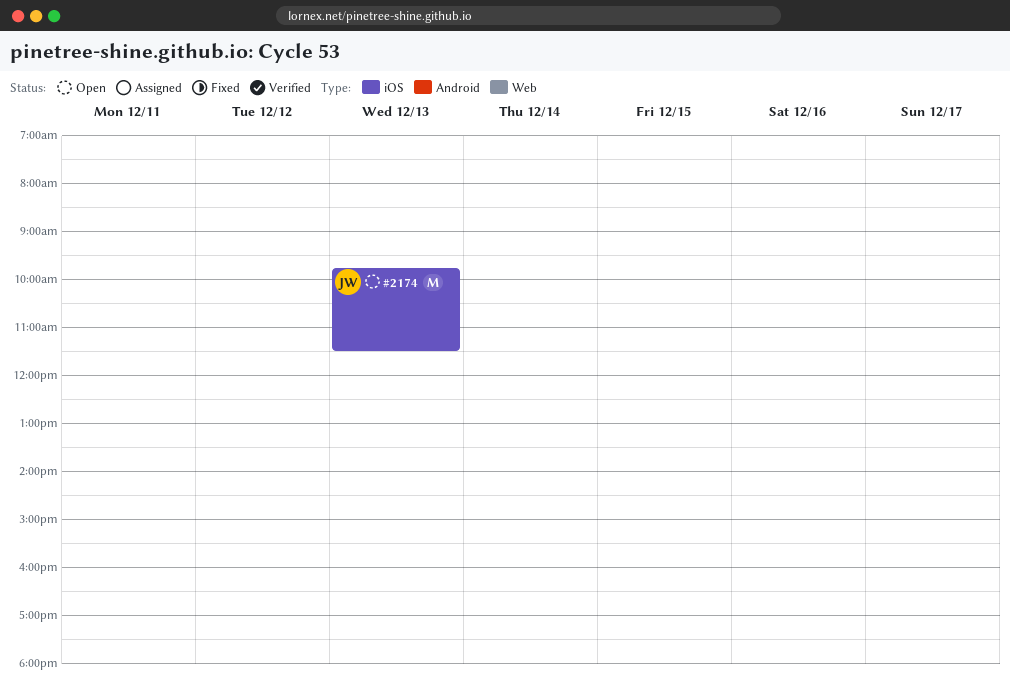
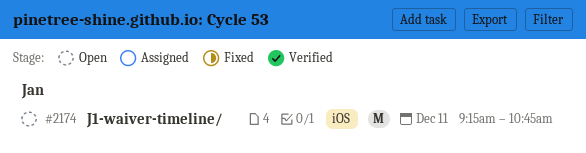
#2174, day: Dec 13 -> Dec 11
#2174, begins: 09:45 -> 09:15
#2174, ends: 11:30 -> 10:45

